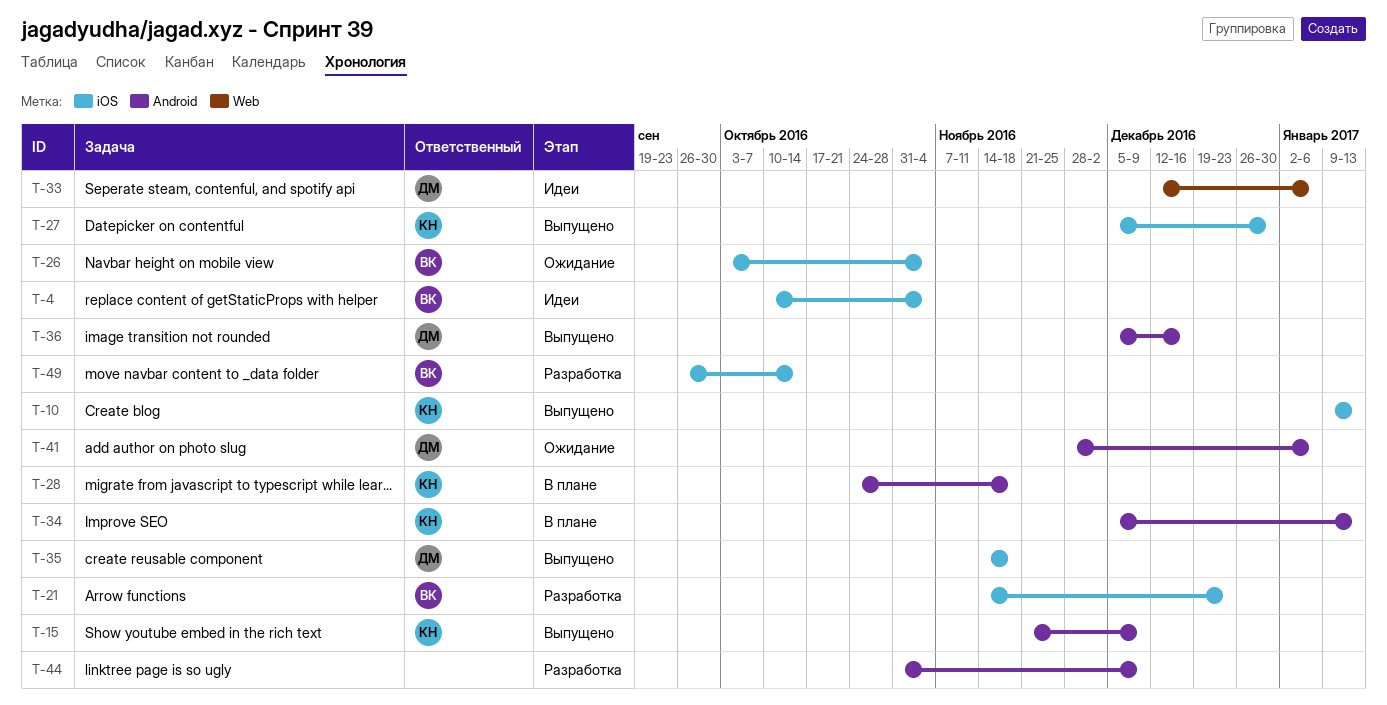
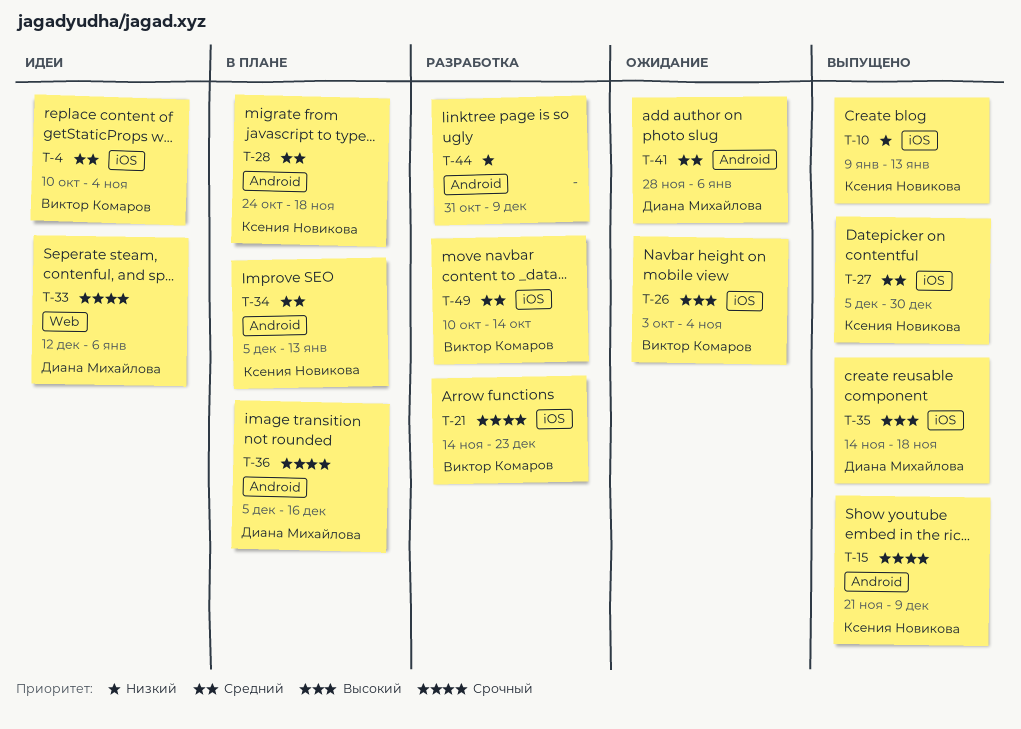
T-36, status: Выпущено -> В плане
T-49, start: Sep 26 -> Oct 10

